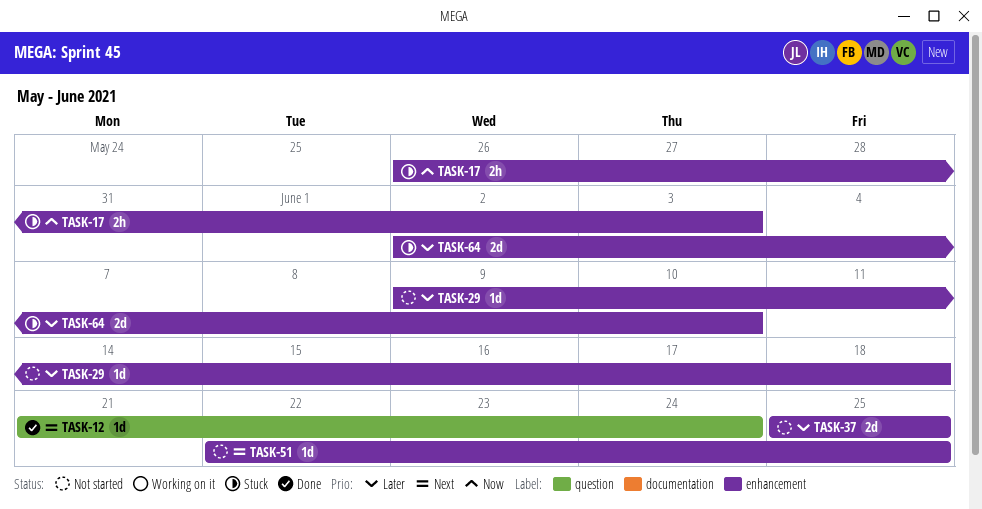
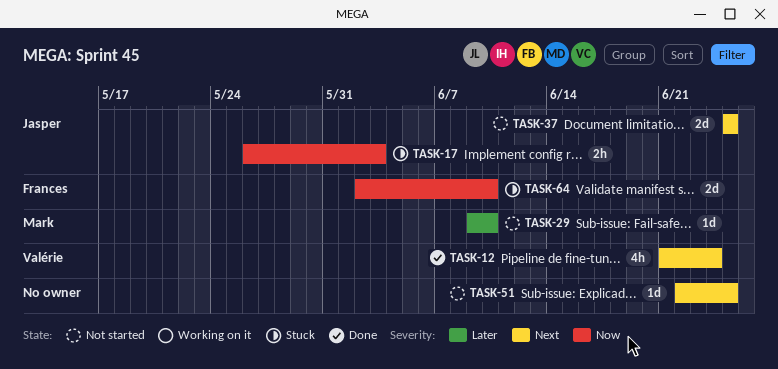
TASK-12, estimate: 1d -> 4h
TASK-29, due: Jun 18 -> Jun 10
TASK-37, priority: Later -> Next
TASK-64, priority: Later -> Now

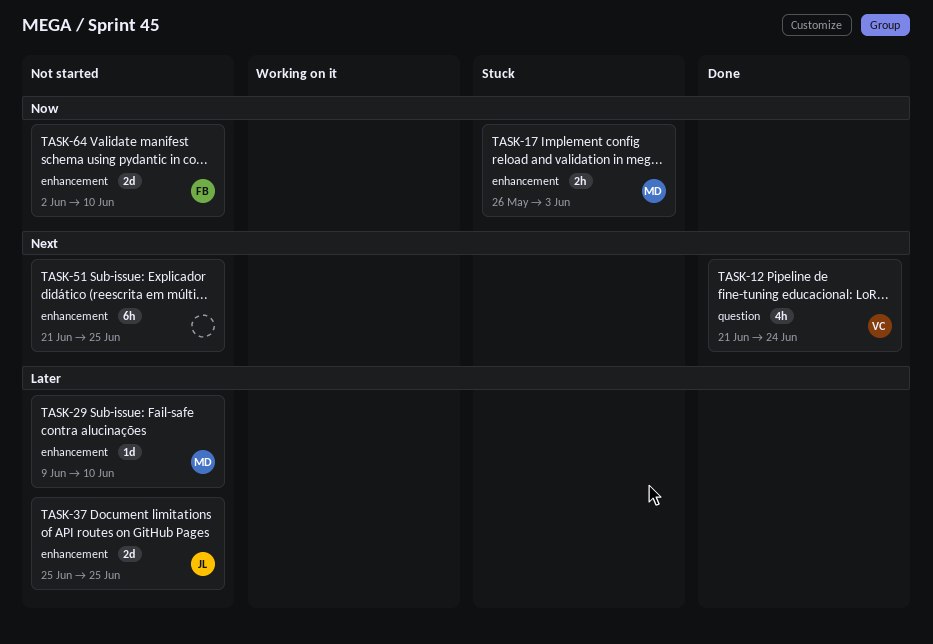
TASK-17, owner: Jasper -> Mark
TASK-37, priority: Next -> Later
TASK-51, estimate: 1d -> 6h
TASK-51, start: Jun 22 -> Jun 21
TASK-64, status: Stuck -> Not started

